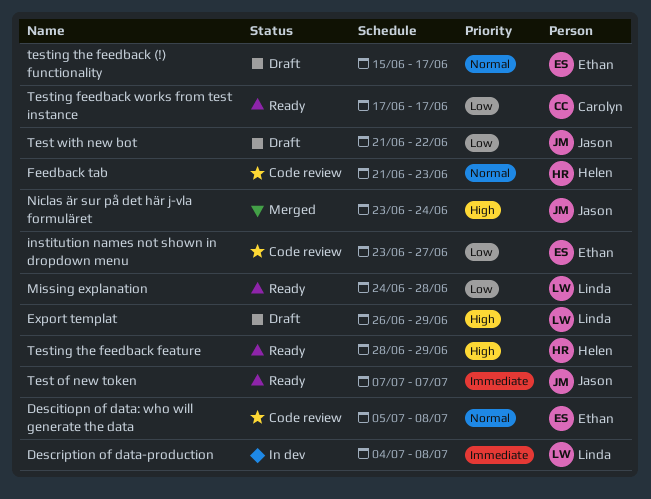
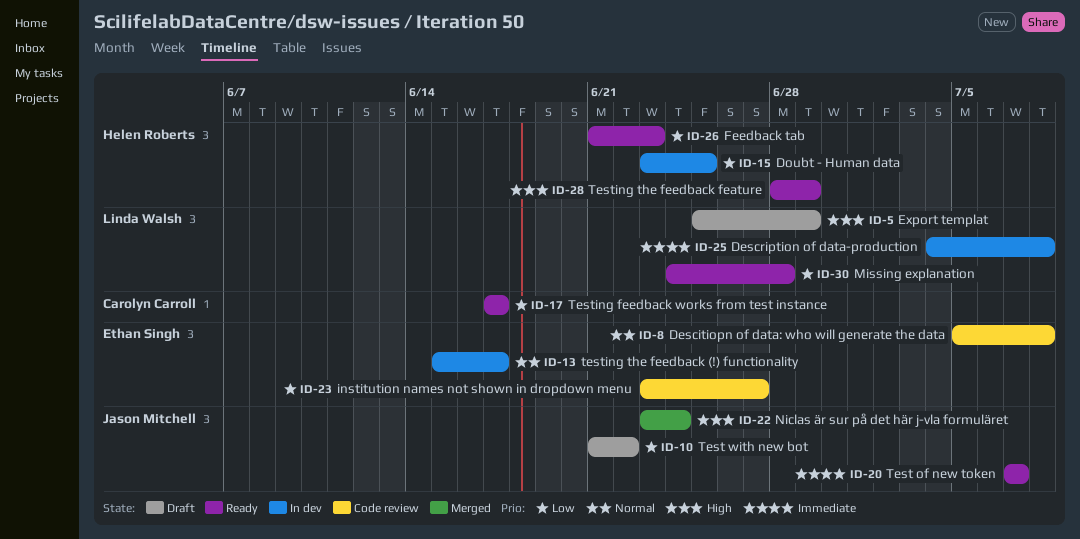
Doubt - Human data: none -> present
Export templat, start: Jun 26 -> Jun 25
Feedback tab, status: Code review -> Ready
Feedback tab, priority: Normal -> Low
testing the feedback (!) functionality, status: Draft -> In dev

